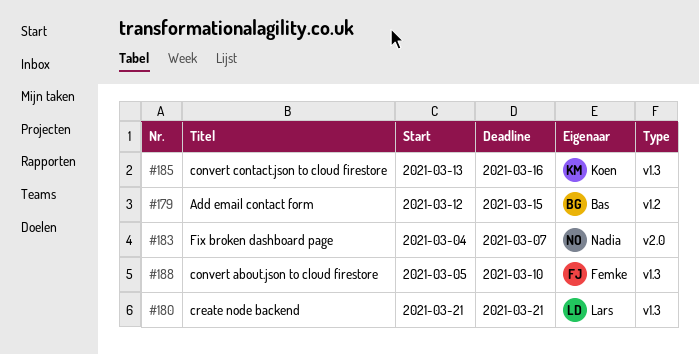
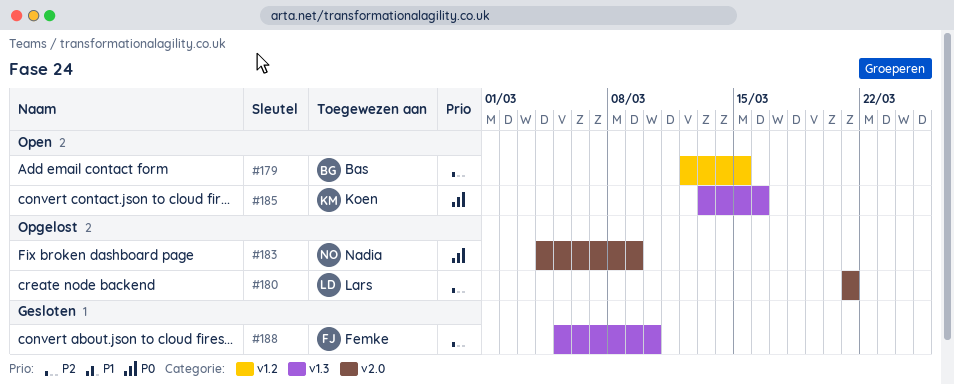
#180, label: v1.3 -> v2.0
#183, due: Mar 7 -> Mar 9

